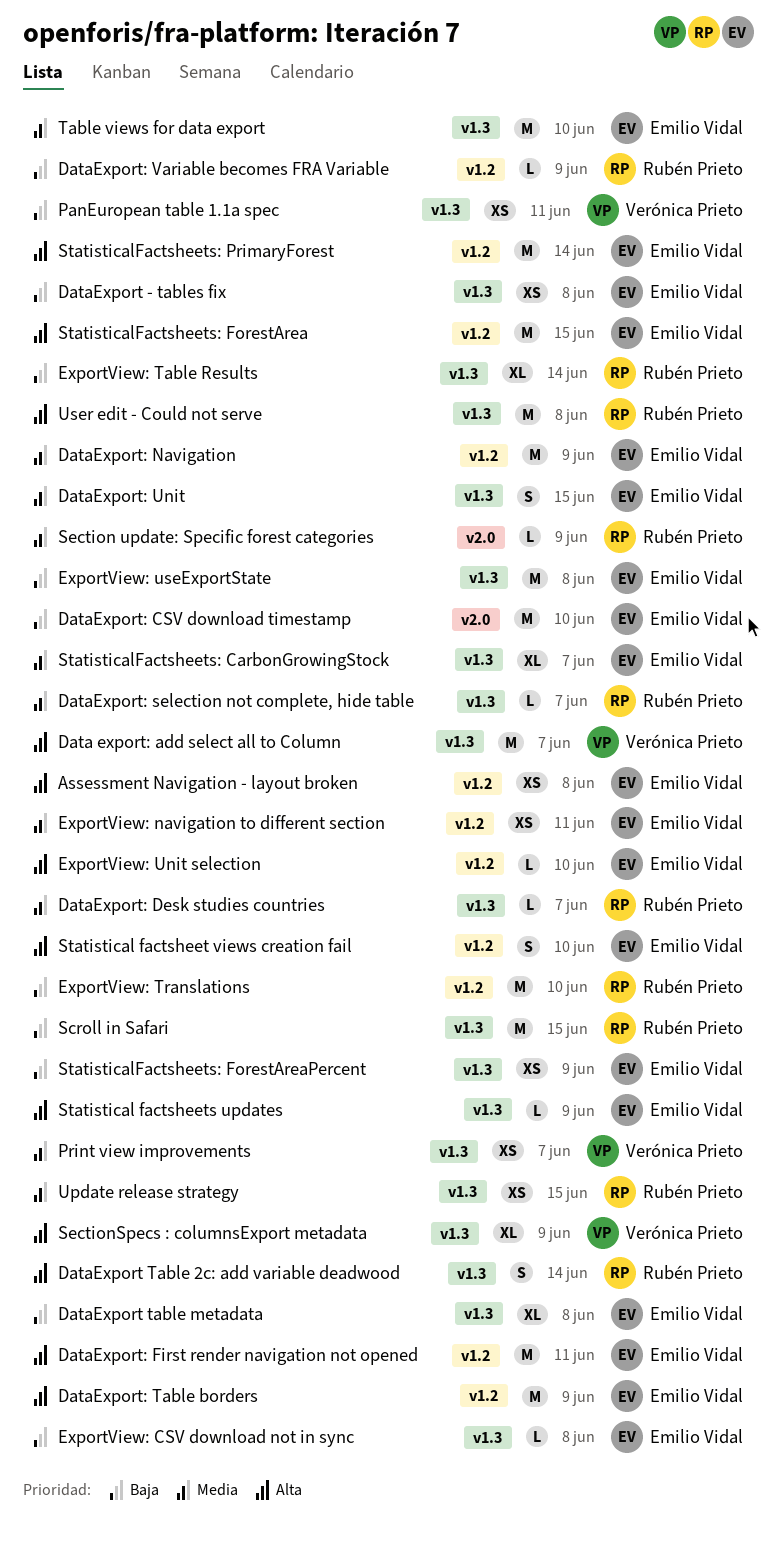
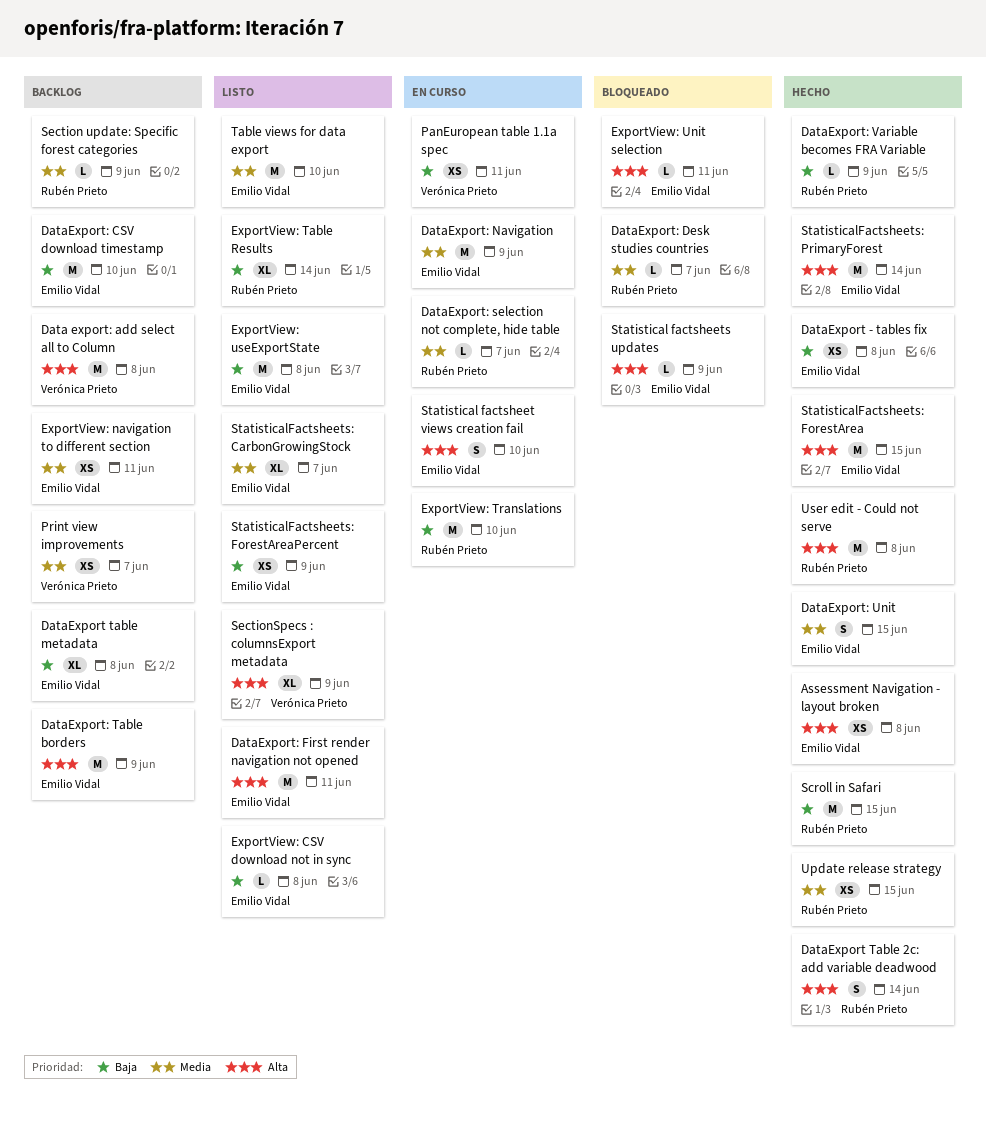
Data export: add select all to Column, due: Jun 7 -> Jun 8
ExportView: Unit selection, due: Jun 10 -> Jun 11

